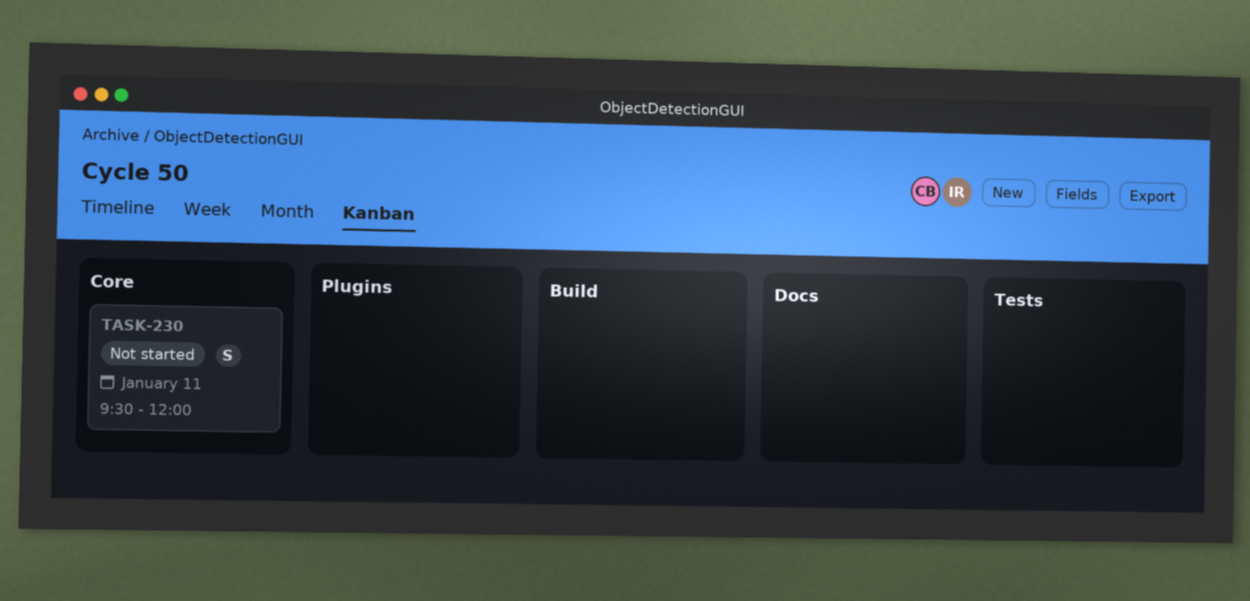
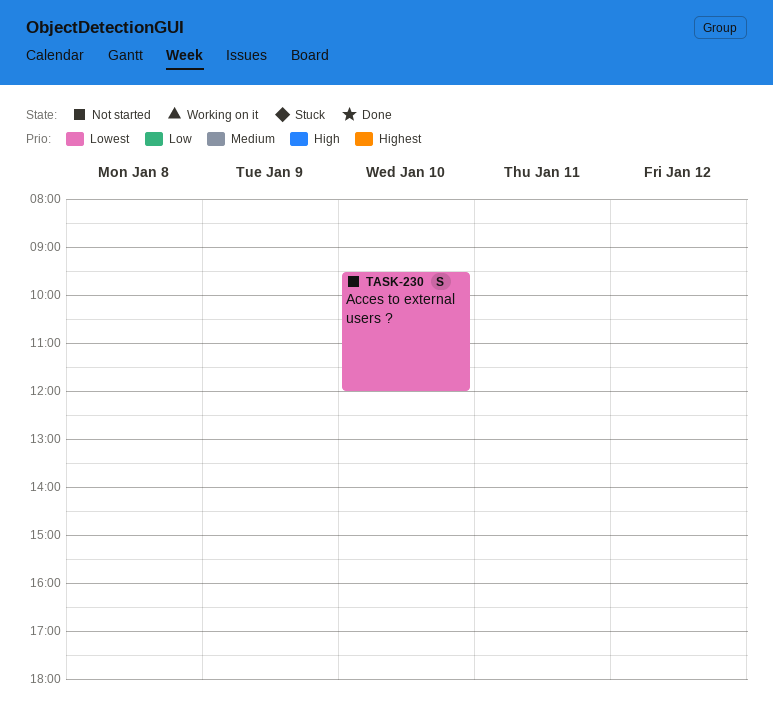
TASK-230, day: Jan 11 -> Jan 10

